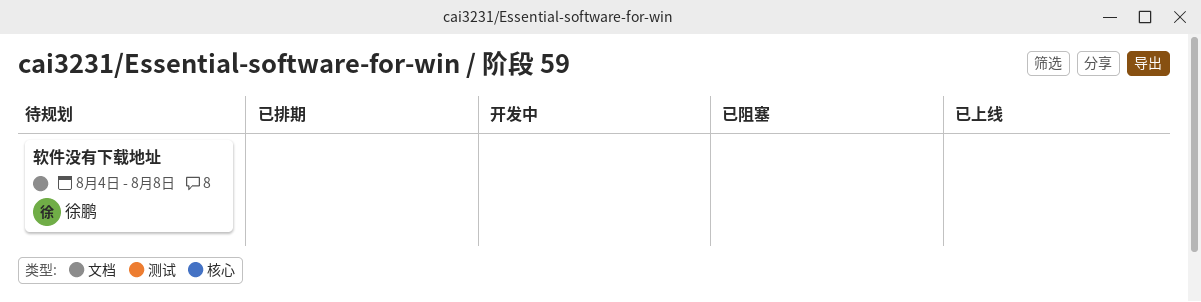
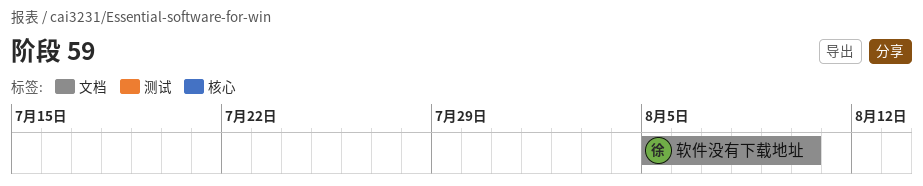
软件没有下载地址, start: Aug 4 -> Aug 5
软件没有下载地址, due: Aug 8 -> Aug 10

